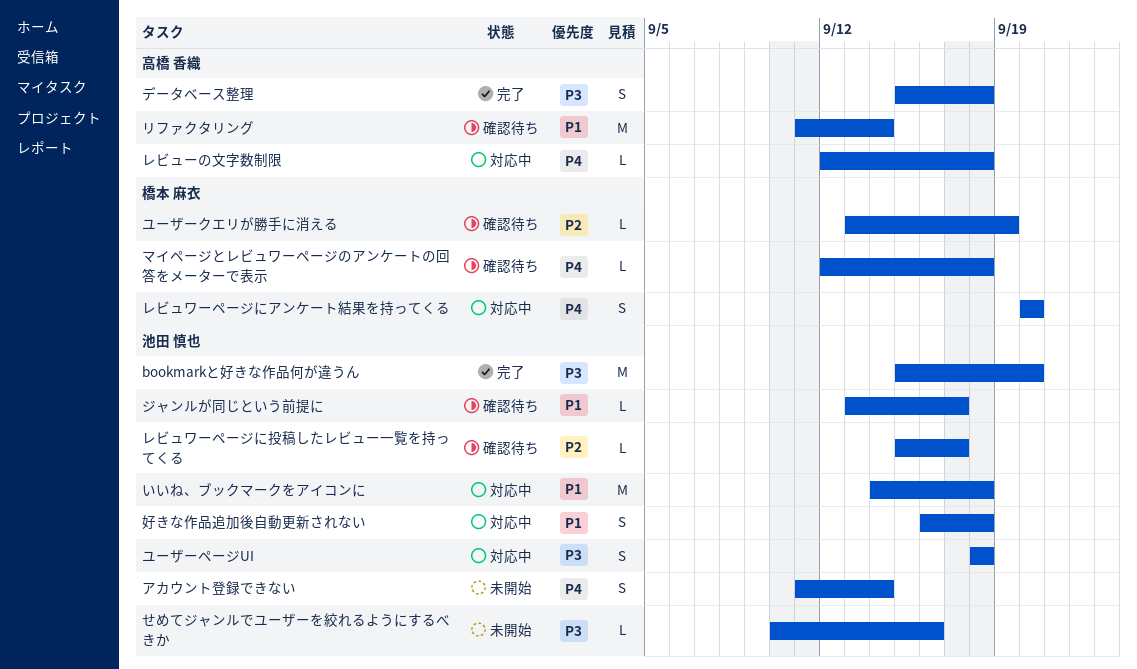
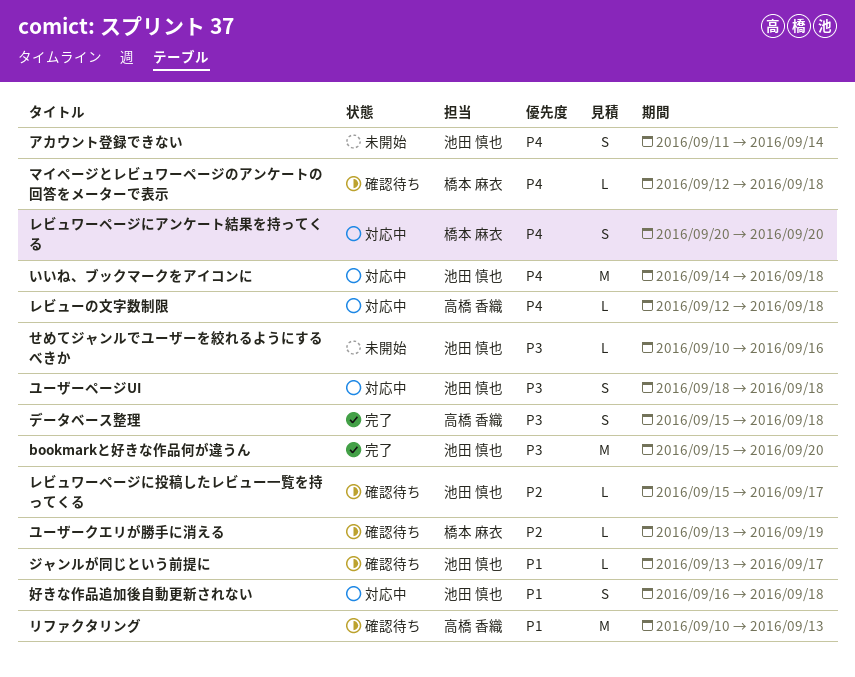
いいね、ブックマークをアイコンに, priority: P1 -> P4
リファクタリング, start: Sep 11 -> Sep 10
リファクタリング, due: Sep 14 -> Sep 13

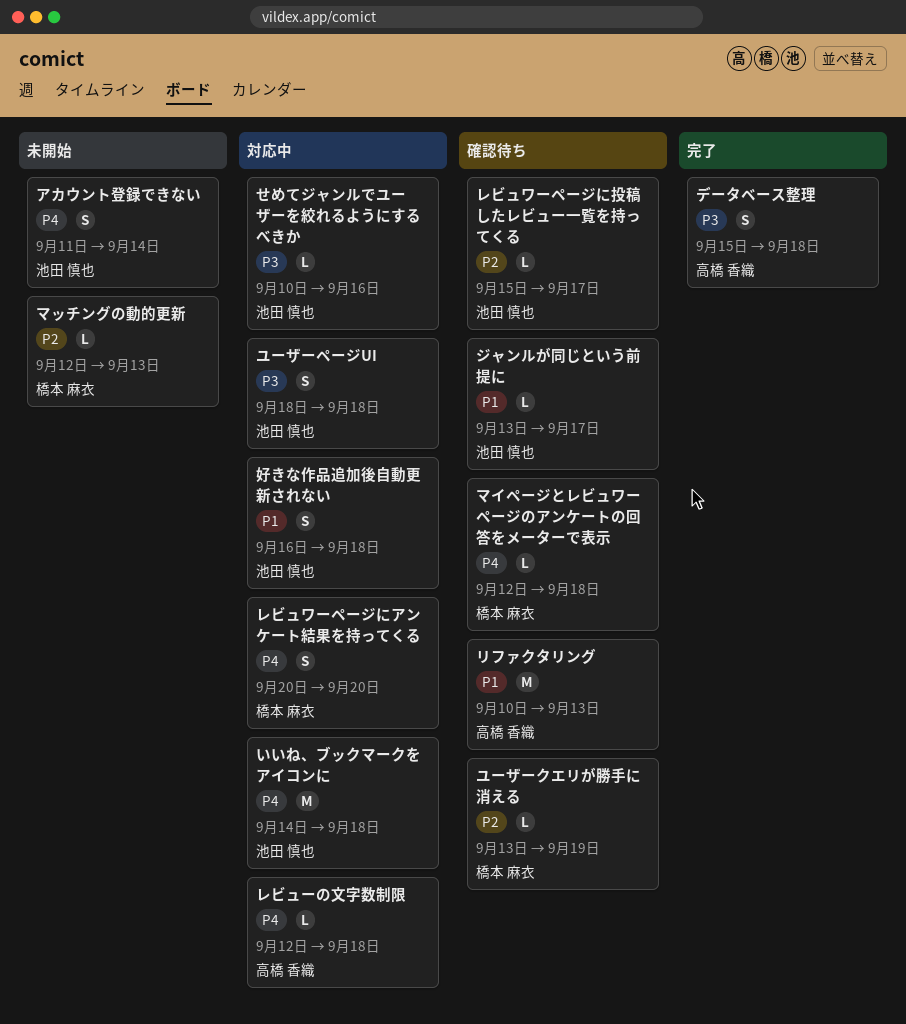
bookmarkと好きな作品何が違うん: present -> none
せめてジャンルでユーザーを絞れるようにするべきか, status: 未開始 -> 対応中
マッチングの動的更新: none -> present

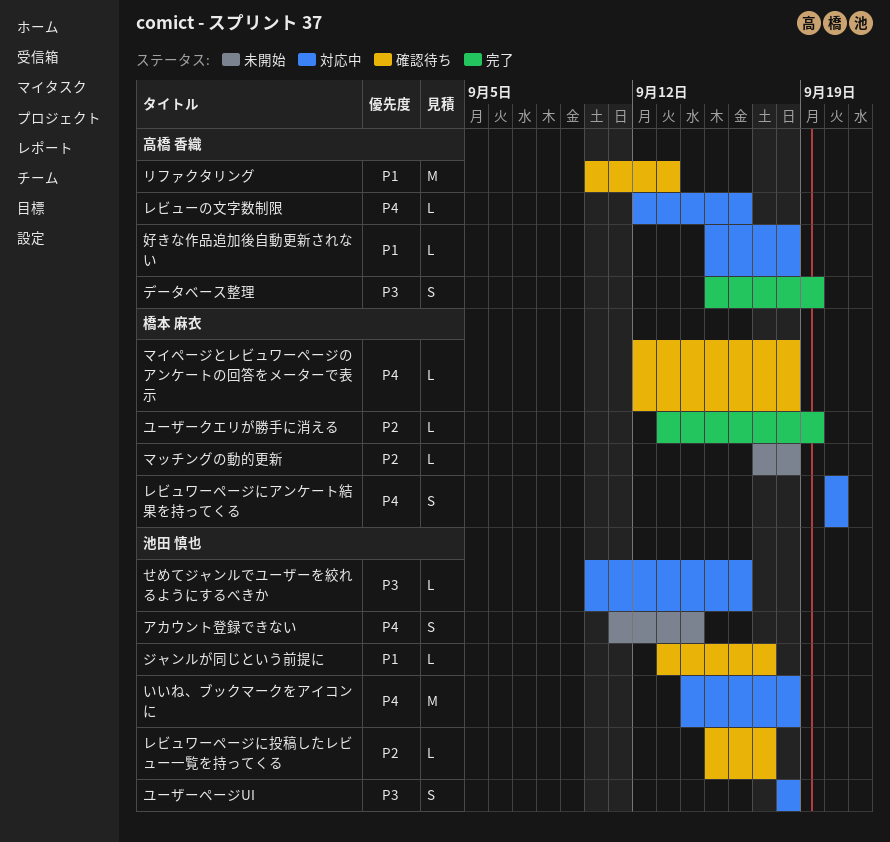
データベース整理, due: Sep 18 -> Sep 19
マッチングの動的更新, start: Sep 12 -> Sep 17
マッチングの動的更新, due: Sep 13 -> Sep 18
ユーザークエリが勝手に消える, status: 確認待ち -> 完了
レビューの文字数制限, due: Sep 18 -> Sep 16
好きな作品追加後自動更新されない, owner: 池田 慎也 -> 高橋 香織
好きな作品追加後自動更新されない, estimate: S -> L
好きな作品追加後自動更新されない, start: Sep 16 -> Sep 15

